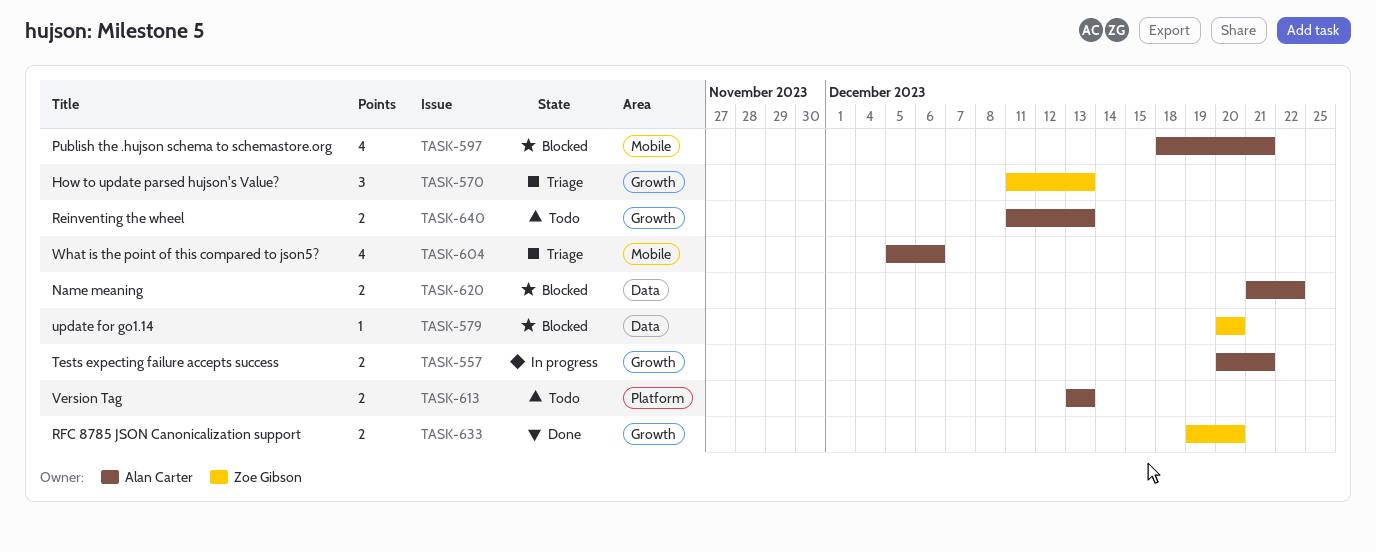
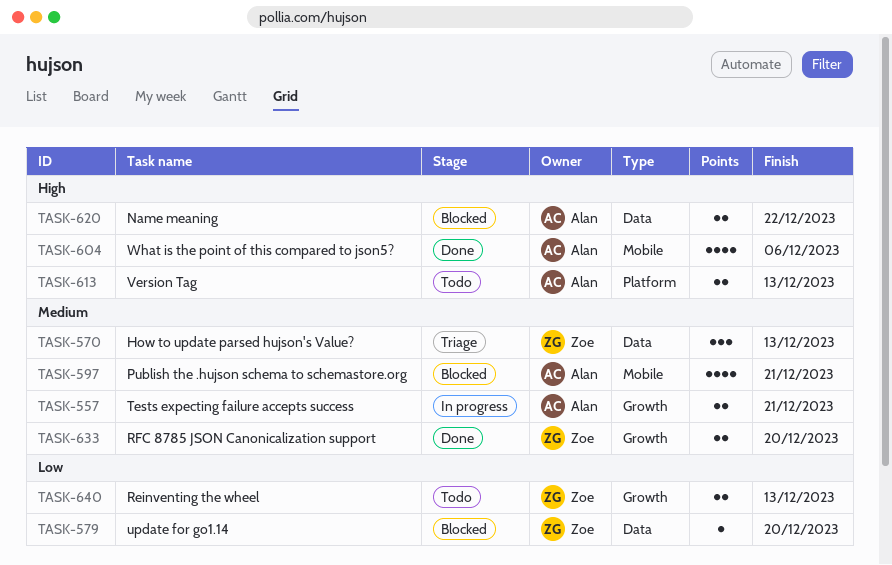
TASK-570, label: Growth -> Data
TASK-604, status: Triage -> Done
TASK-640, owner: Alan Carter -> Zoe Gibson

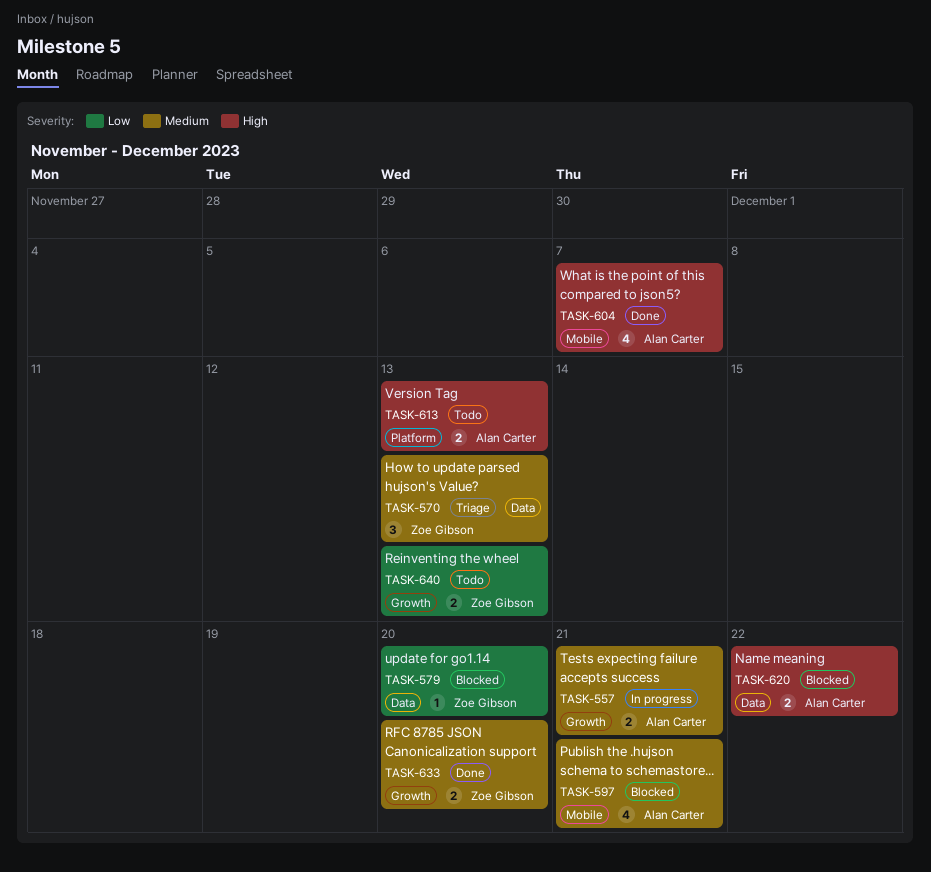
TASK-604, due: Dec 6 -> Dec 7

